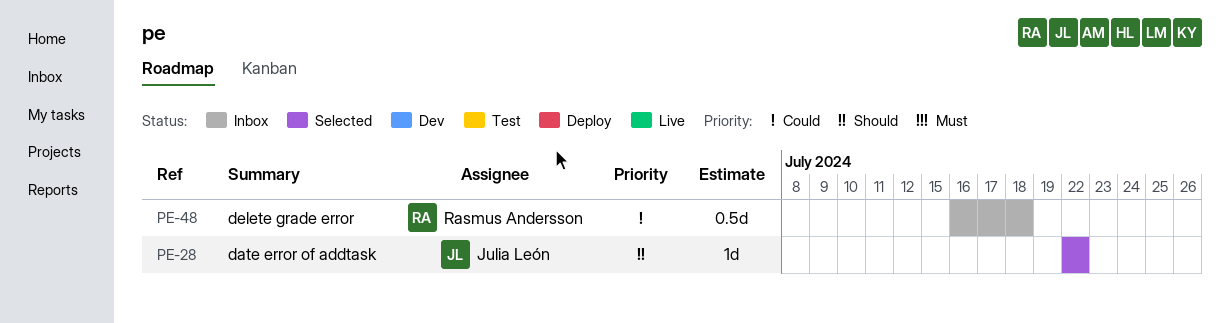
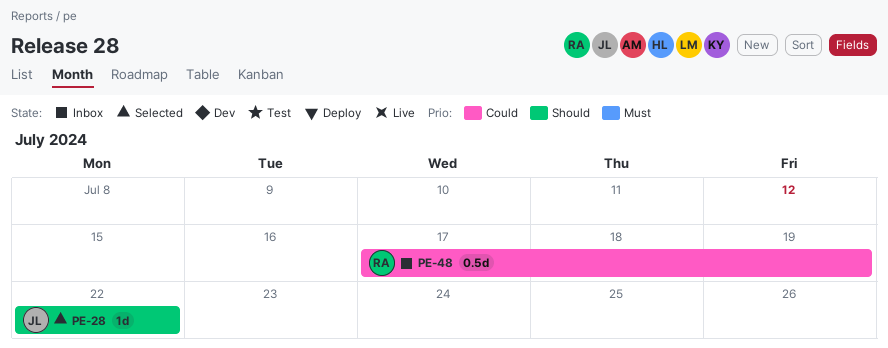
PE-48, start: Jul 16 -> Jul 17
PE-48, due: Jul 18 -> Jul 19

